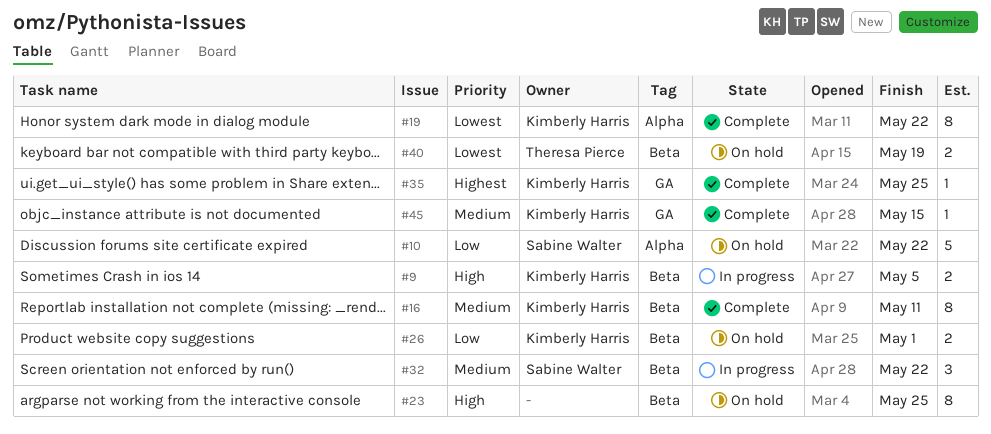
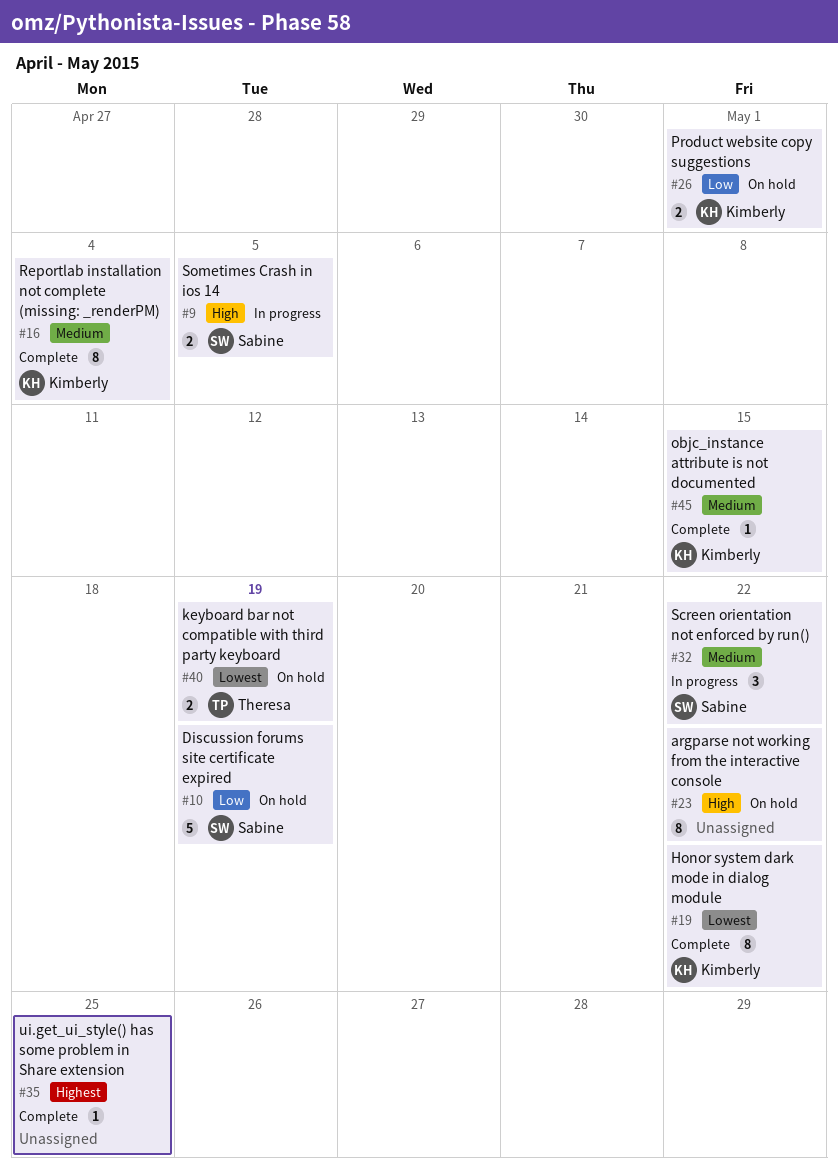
#9, owner: Kimberly Harris -> Sabine Walter
#10, due: May 22 -> May 19
#16, due: May 11 -> May 4
#23, due: May 25 -> May 22
#35, owner: Kimberly Harris -> none

